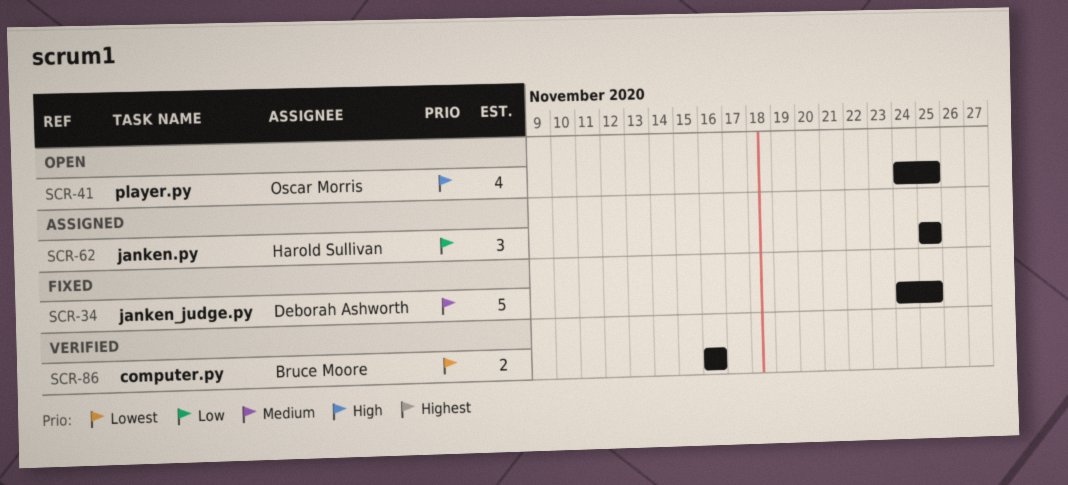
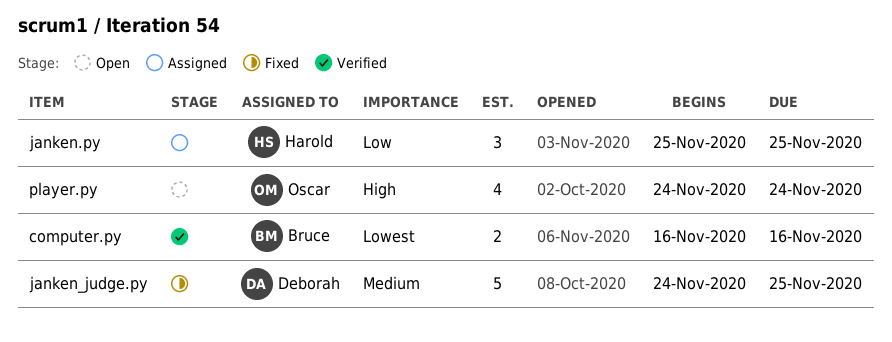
player.py, due: Nov 25 -> Nov 24

